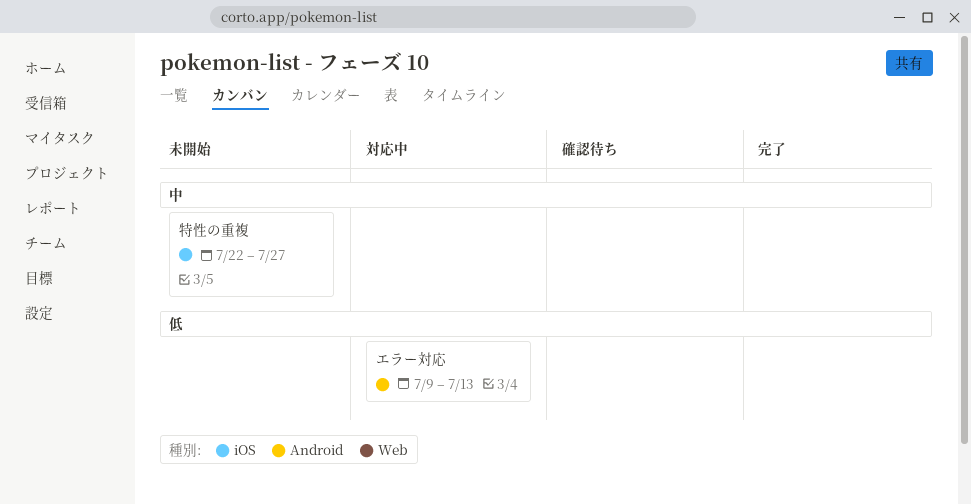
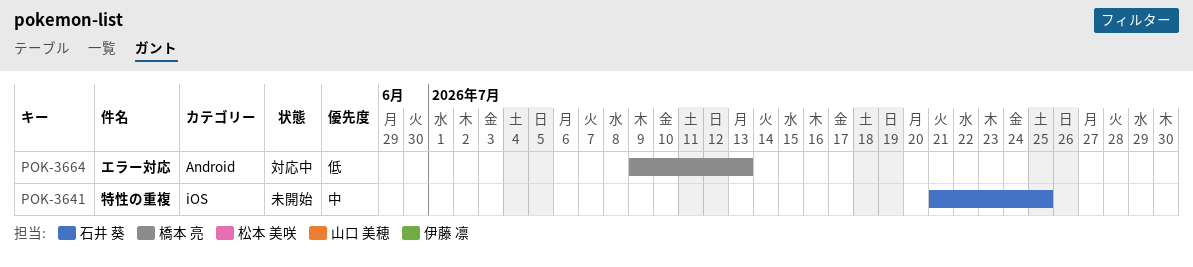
特性の重複, start: Jul 22 -> Jul 21
特性の重複, due: Jul 27 -> Jul 25

